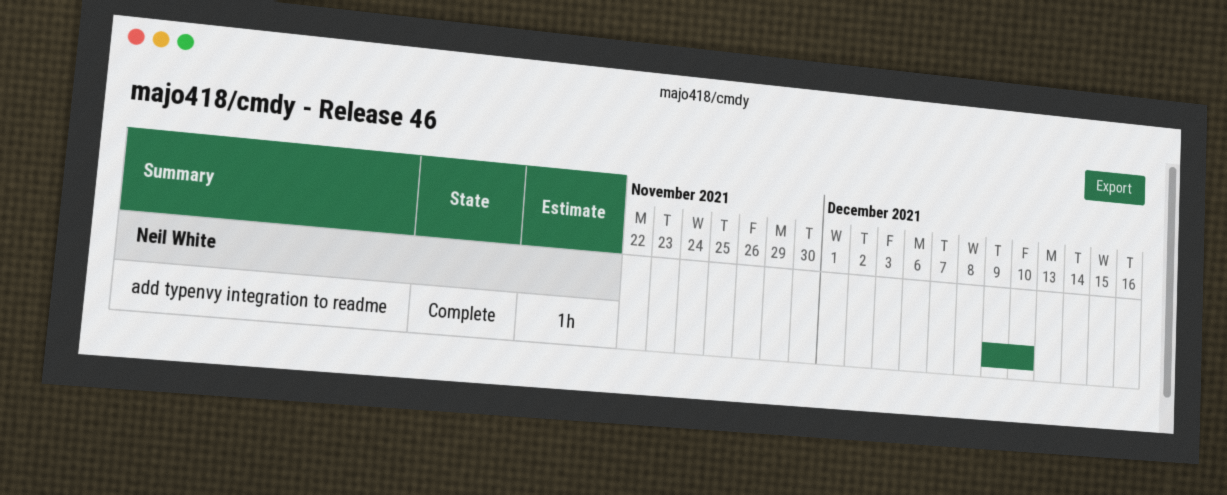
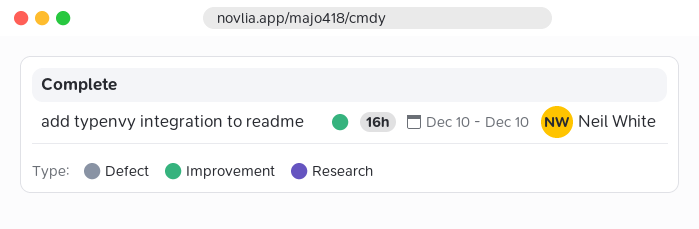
add typenvy integration to readme, estimate: 1h -> 16h
add typenvy integration to readme, start: Dec 9 -> Dec 10

